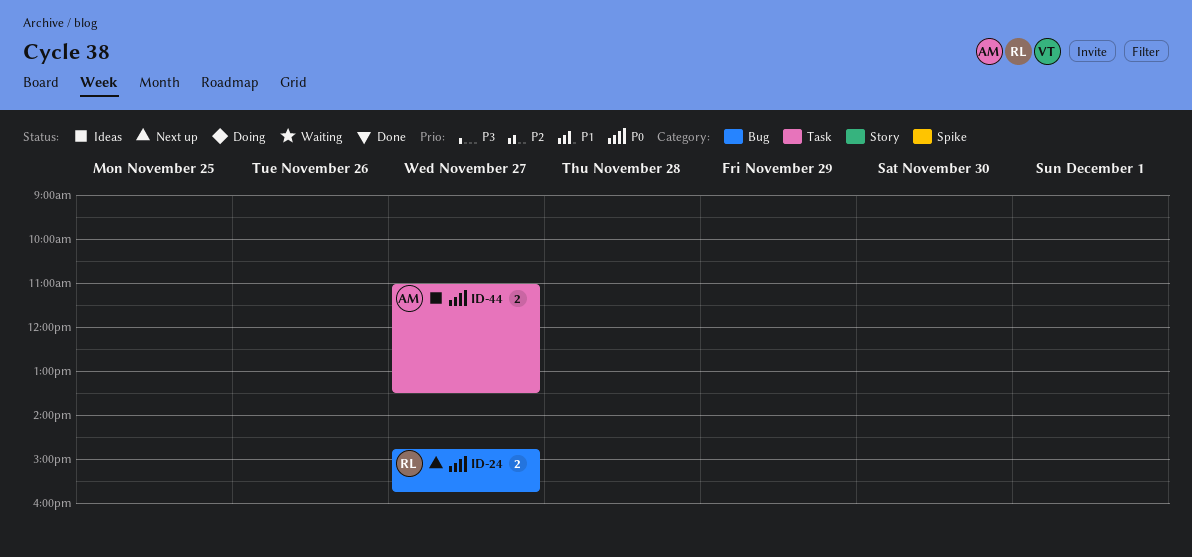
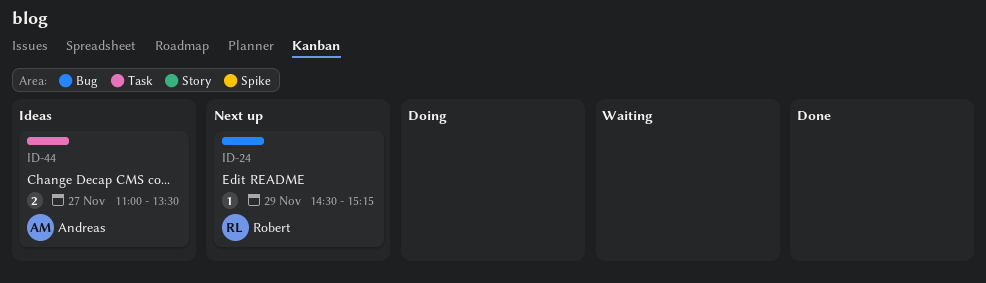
ID-24, estimate: 2 -> 1
ID-24, day: Nov 27 -> Nov 29
ID-24, begins: 14:45 -> 14:30
ID-24, ends: 15:45 -> 15:15

